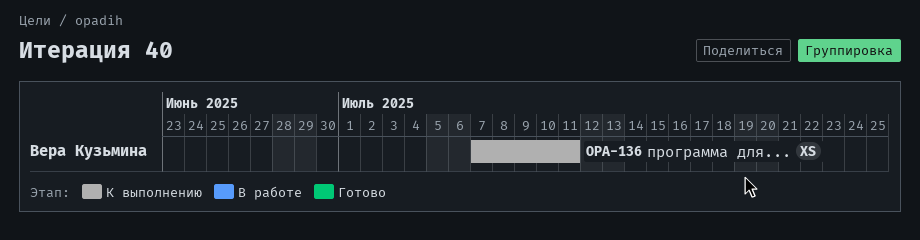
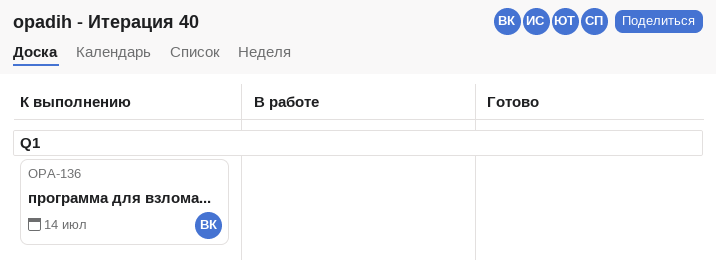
OPA-136, due: Jul 11 -> Jul 14

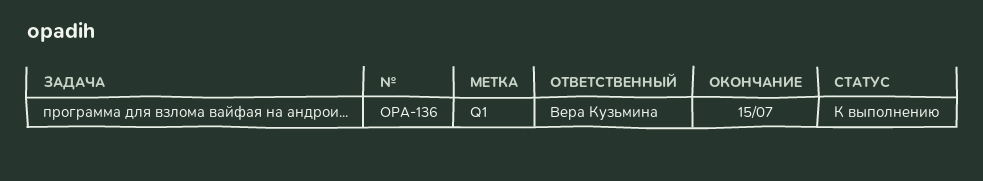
OPA-136, due: Jul 14 -> Jul 15

